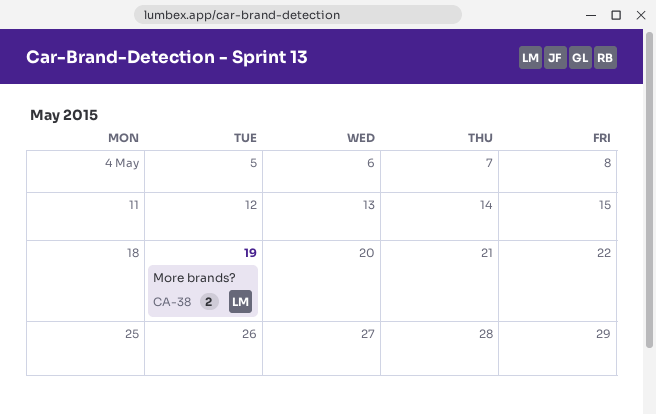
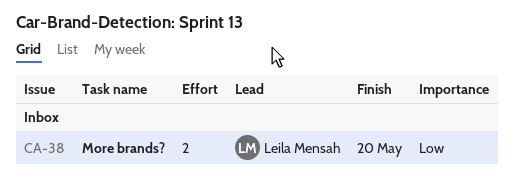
CA-38, due: May 19 -> May 20

